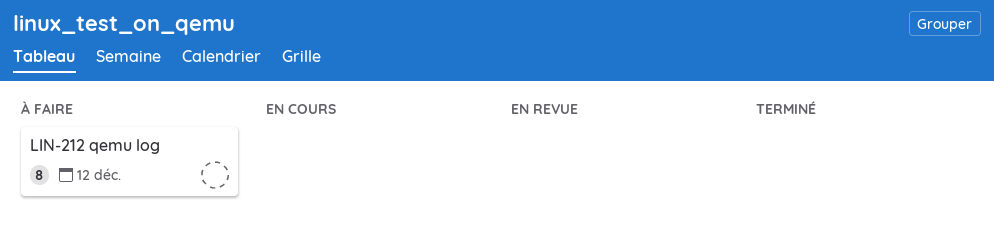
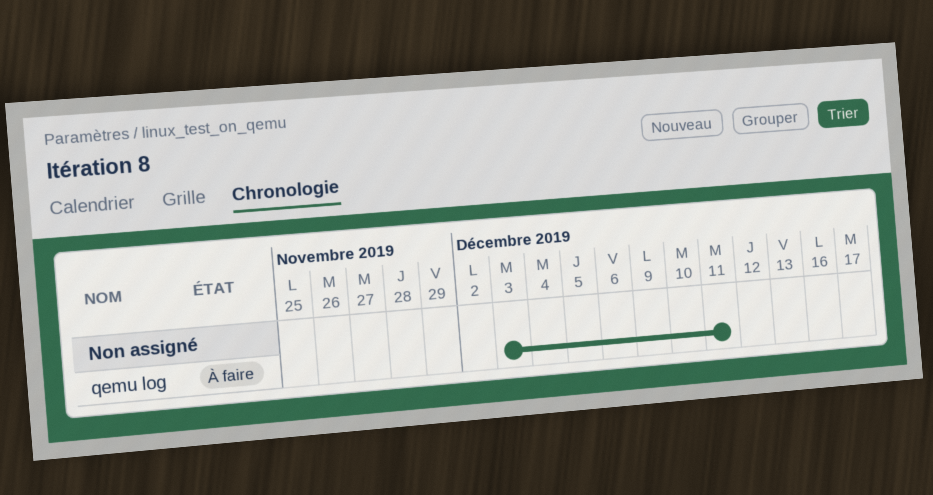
qemu log, due: Dec 12 -> Dec 11

